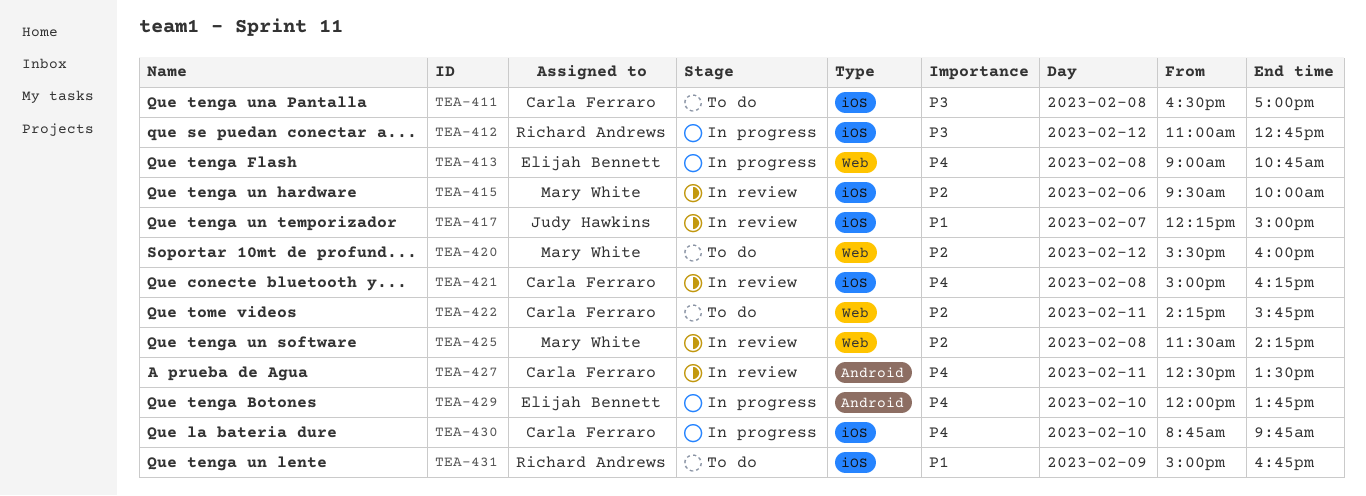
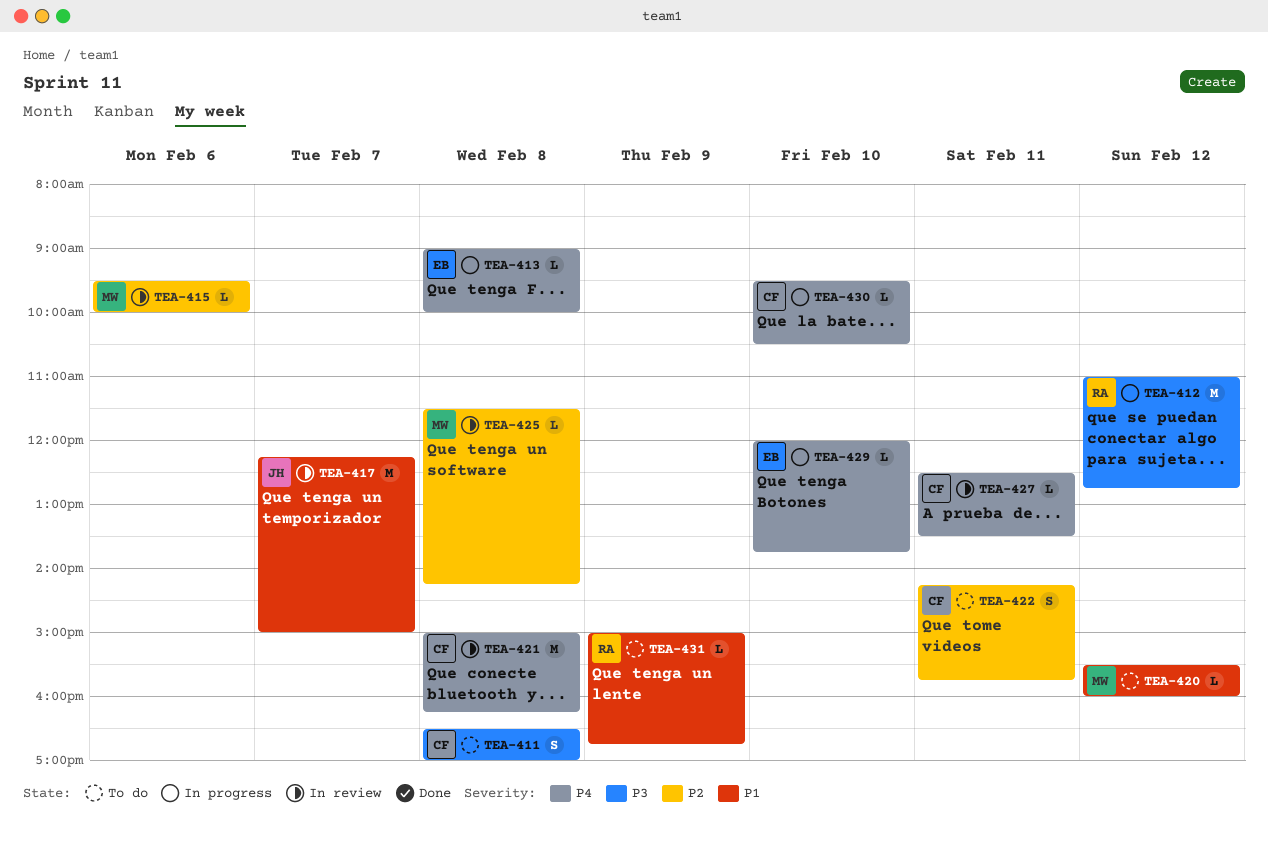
TEA-413, ends: 10:45 -> 10:00
TEA-420, priority: P2 -> P1
TEA-430, begins: 08:45 -> 09:30
TEA-430, ends: 09:45 -> 10:30

